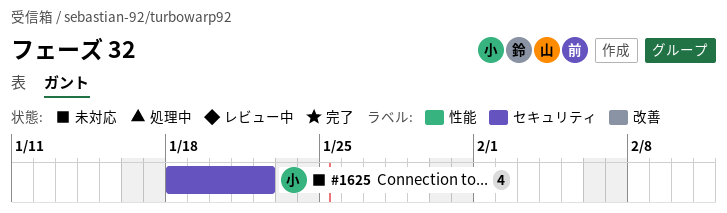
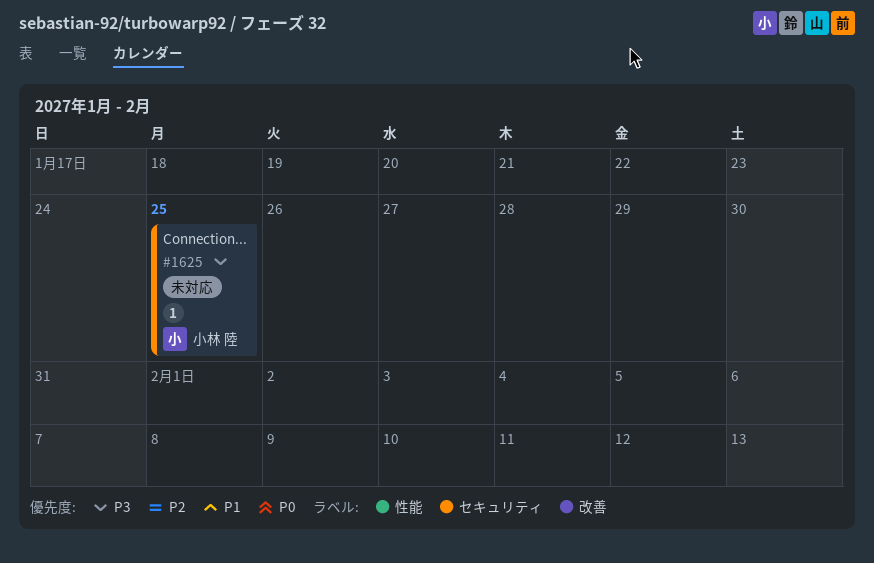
#1625, estimate: 4 -> 1
#1625, due: Jan 22 -> Jan 25

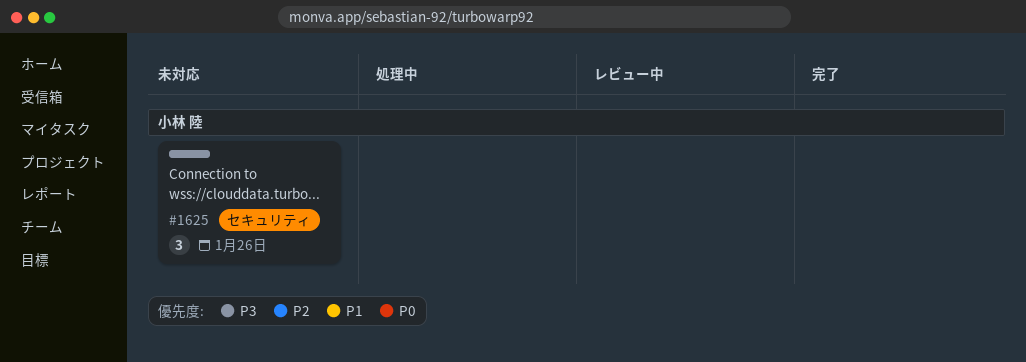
#1625, estimate: 1 -> 3
#1625, due: Jan 25 -> Jan 26

